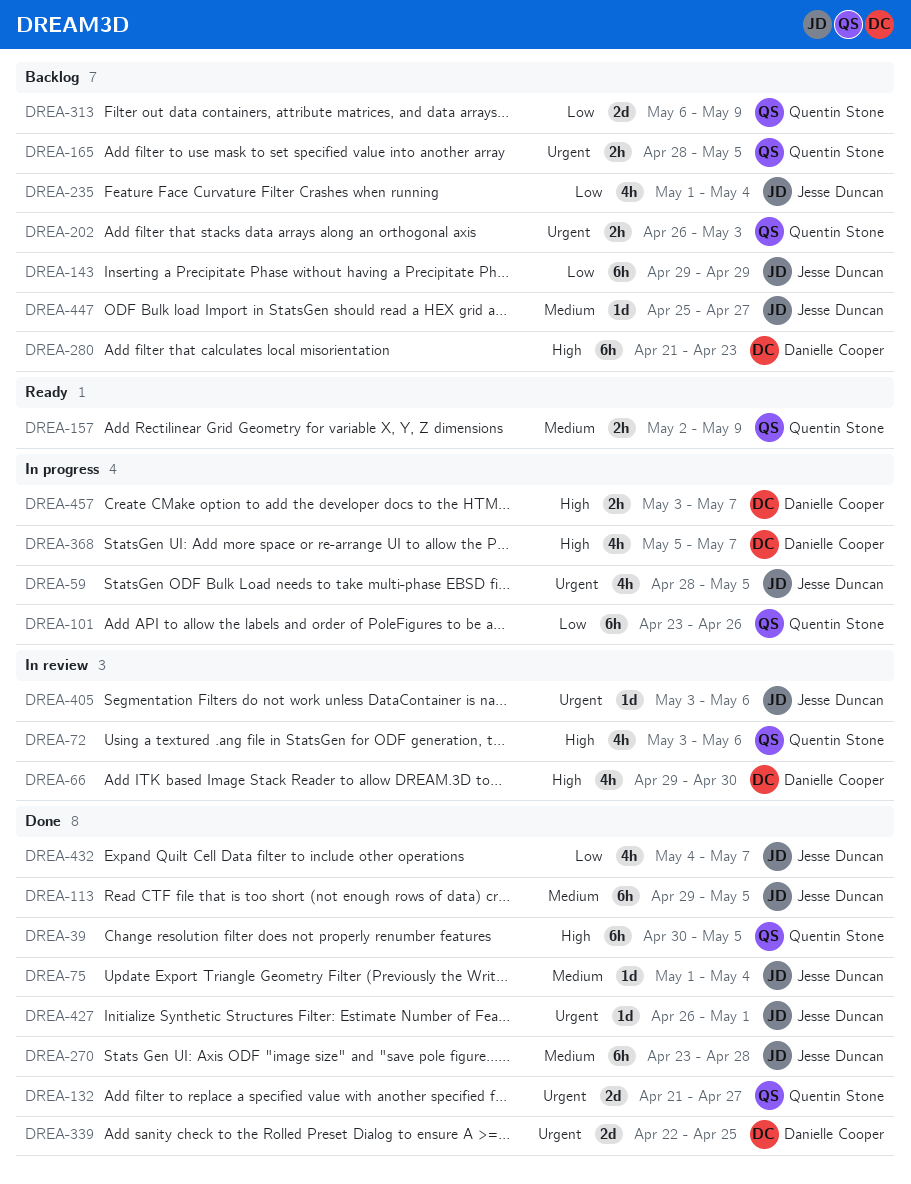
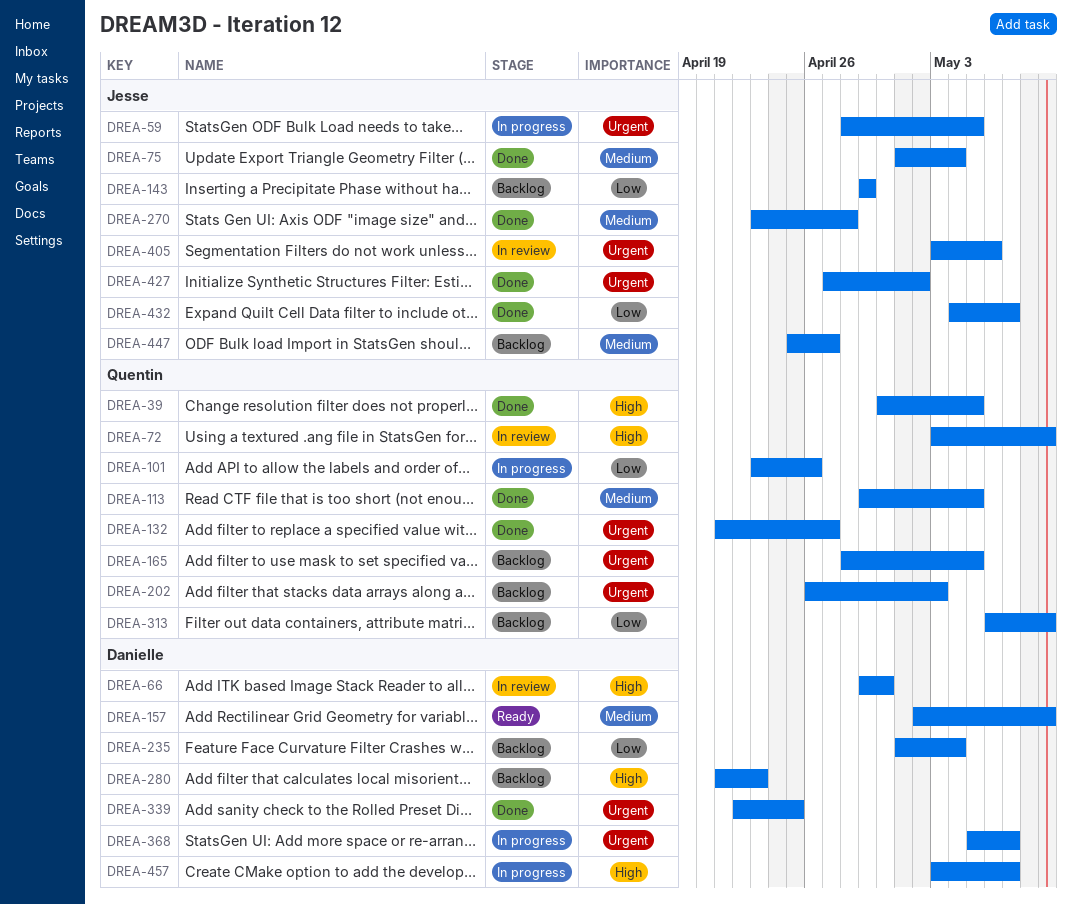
DREA-72, due: May 6 -> May 9
DREA-113, owner: Jesse Duncan -> Quentin Stone
DREA-157, owner: Quentin Stone -> Danielle Cooper
DREA-235, owner: Jesse Duncan -> Danielle Cooper
DREA-368, priority: High -> Urgent
DREA-427, start: Apr 26 -> Apr 27
DREA-427, due: May 1 -> May 2

